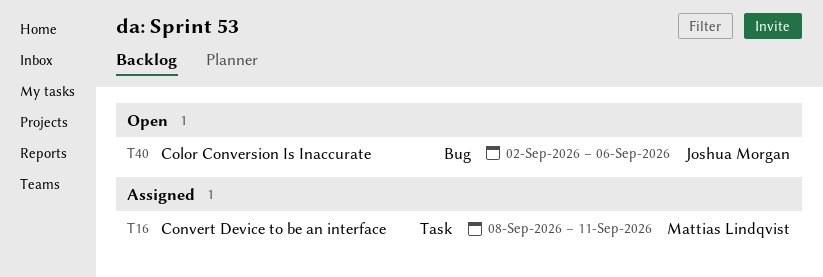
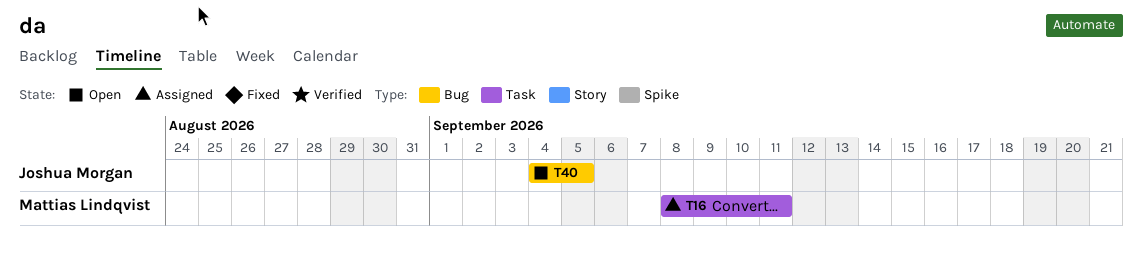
T40, start: Sep 2 -> Sep 4
T40, due: Sep 6 -> Sep 5

